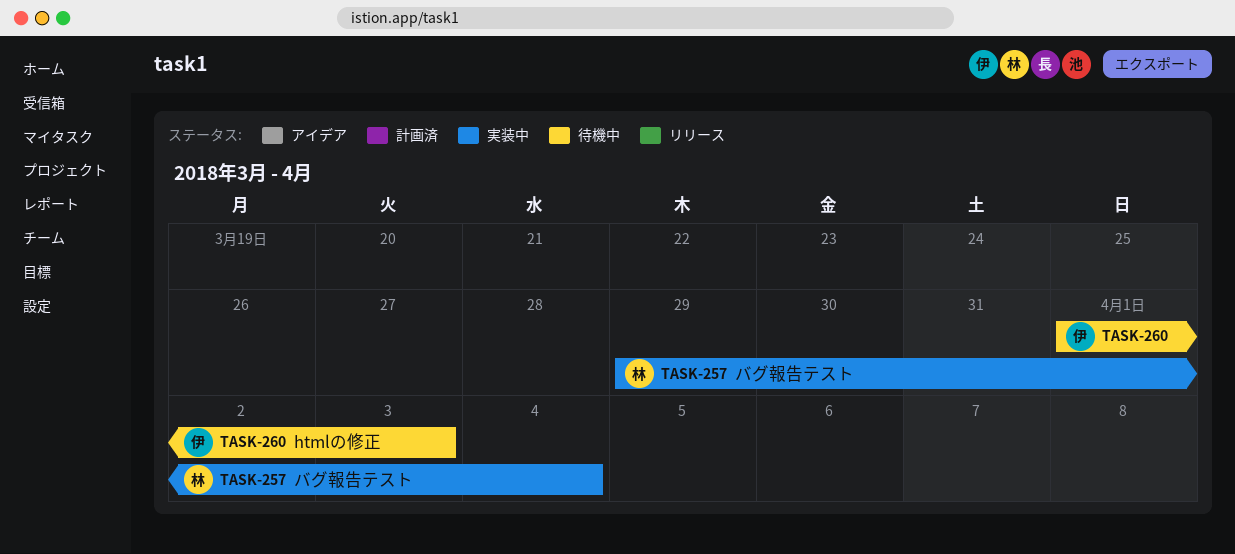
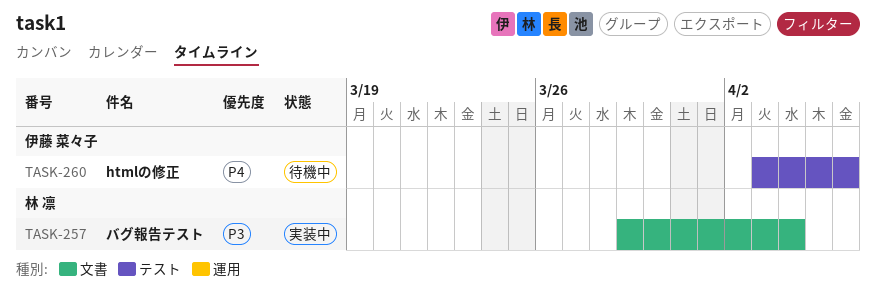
TASK-260, start: Apr 1 -> Apr 3
TASK-260, due: Apr 3 -> Apr 6

